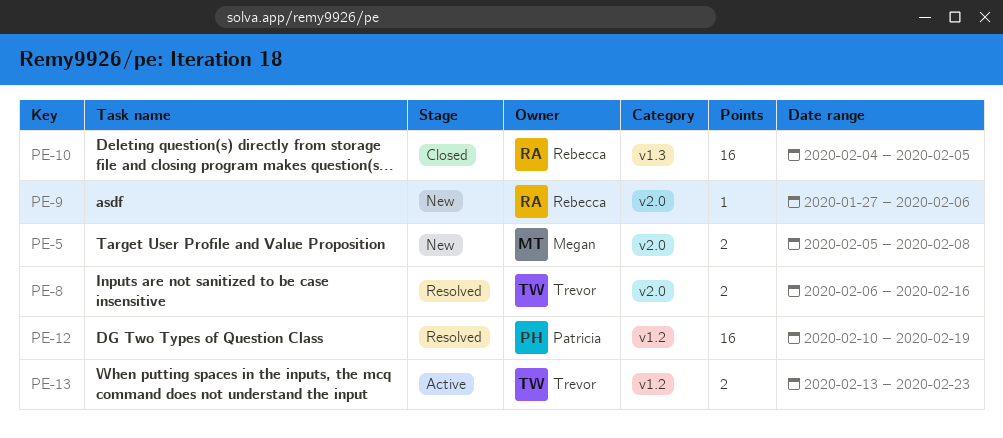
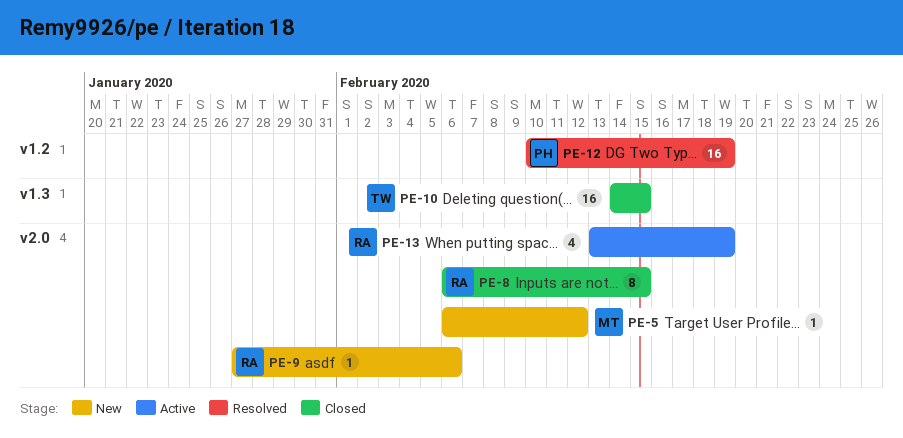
PE-5, estimate: 2 -> 1
PE-5, start: Feb 5 -> Feb 6
PE-5, due: Feb 8 -> Feb 12
PE-8, status: Resolved -> Closed
PE-8, owner: Trevor -> Rebecca
PE-8, estimate: 2 -> 8
PE-8, due: Feb 16 -> Feb 15
PE-10, owner: Rebecca -> Trevor
PE-10, start: Feb 4 -> Feb 14
PE-10, due: Feb 5 -> Feb 15
PE-13, owner: Trevor -> Rebecca
PE-13, label: v1.2 -> v2.0
PE-13, estimate: 2 -> 4
PE-13, due: Feb 23 -> Feb 19

